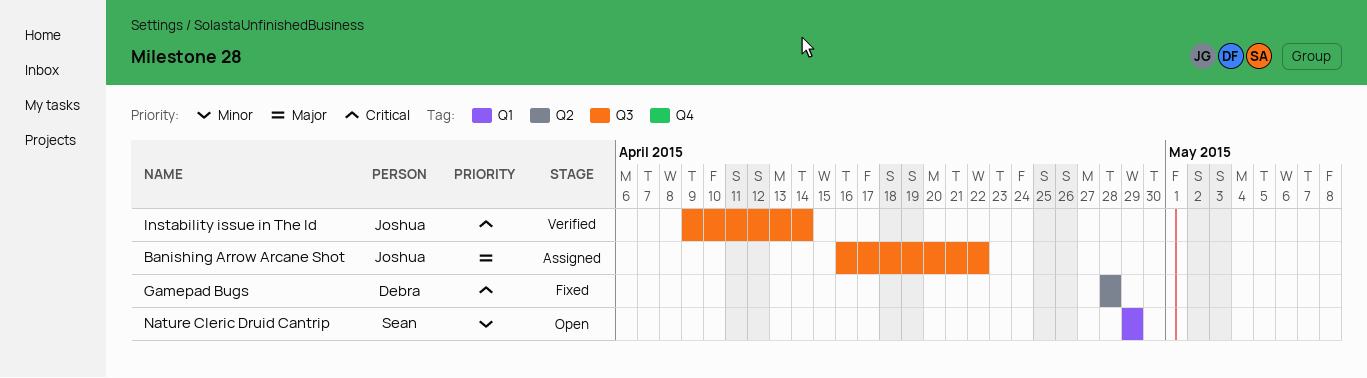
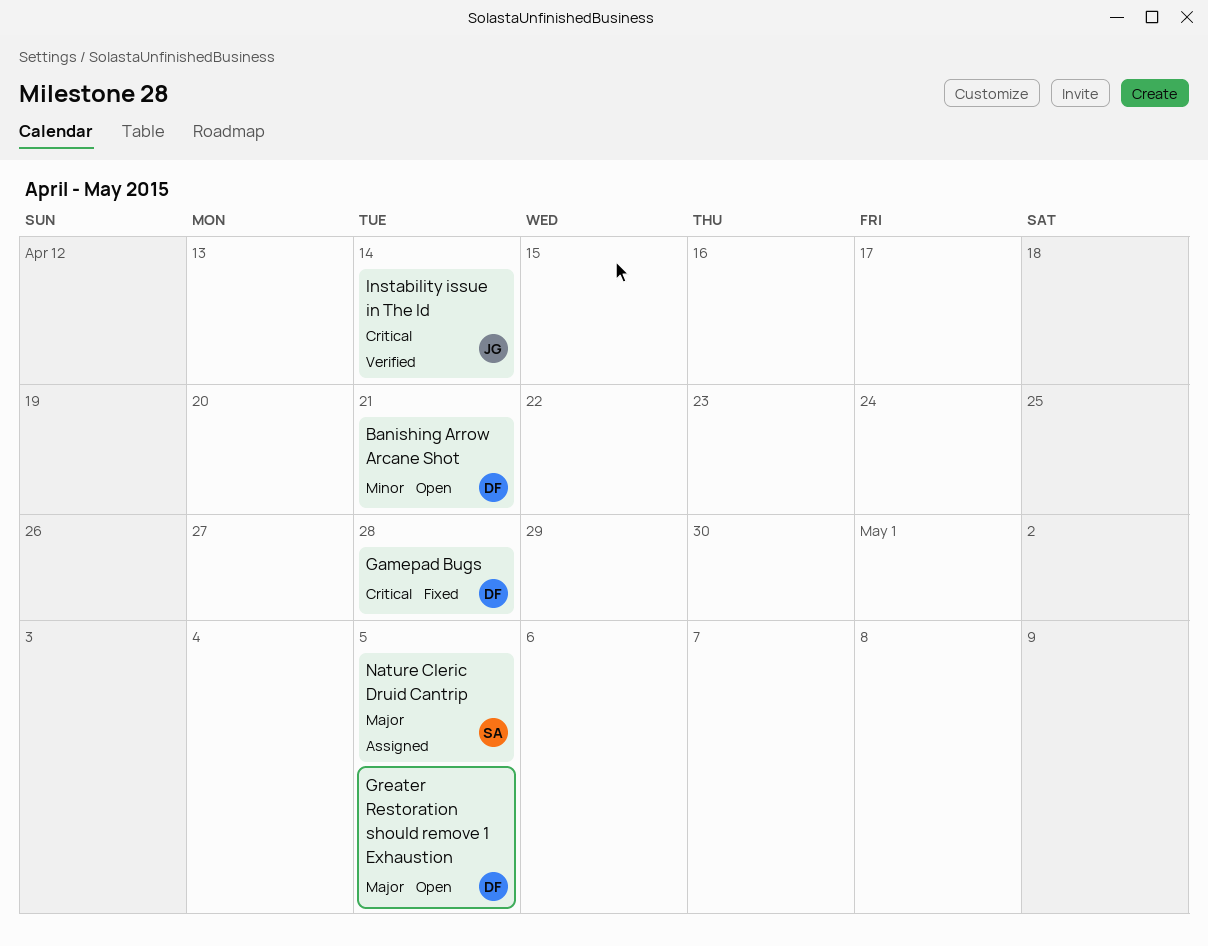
Banishing Arrow Arcane Shot, status: Assigned -> Open
Banishing Arrow Arcane Shot, owner: Joshua -> Debra
Banishing Arrow Arcane Shot, priority: Major -> Minor
Banishing Arrow Arcane Shot, due: Apr 22 -> Apr 21
Greater Restoration should remove 1 Exhaustion: none -> present
Nature Cleric Druid Cantrip, status: Open -> Assigned
Nature Cleric Druid Cantrip, priority: Minor -> Major
Nature Cleric Druid Cantrip, due: Apr 29 -> May 5

